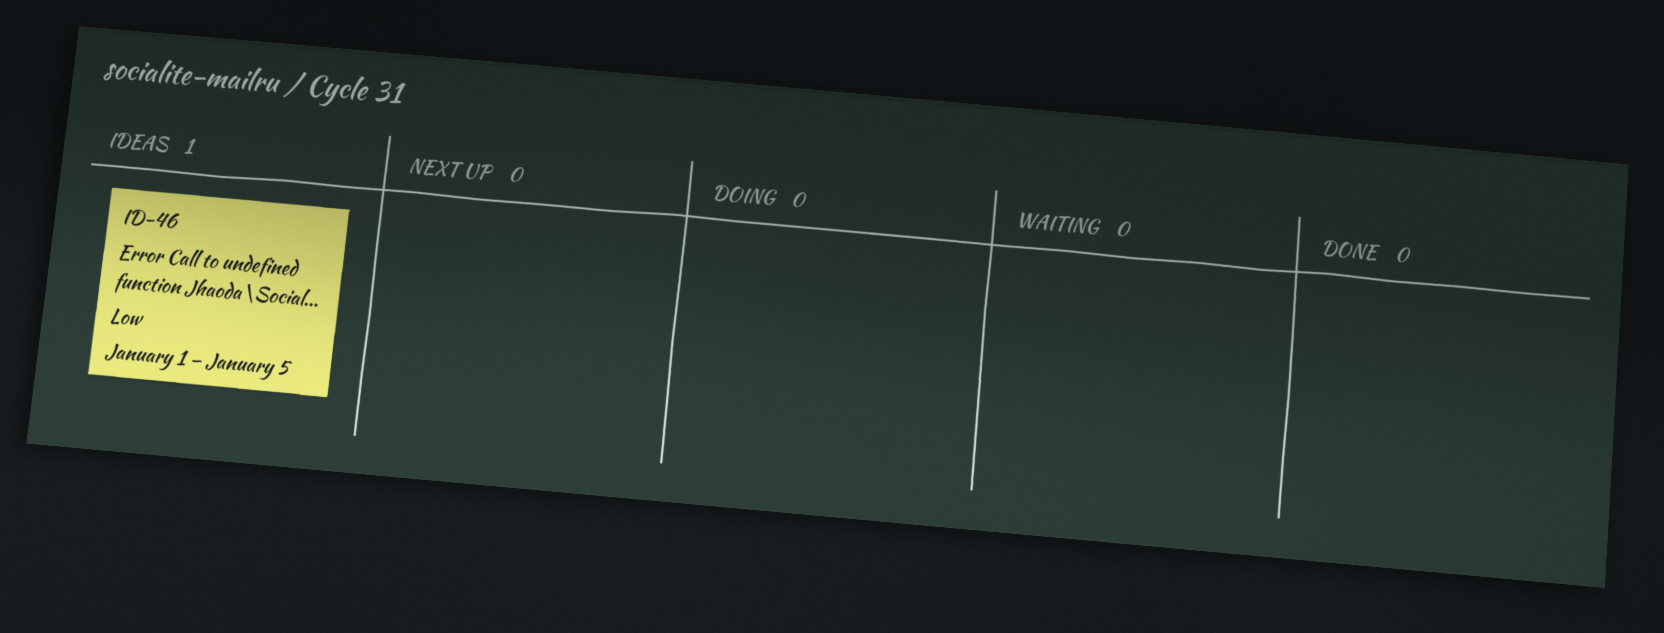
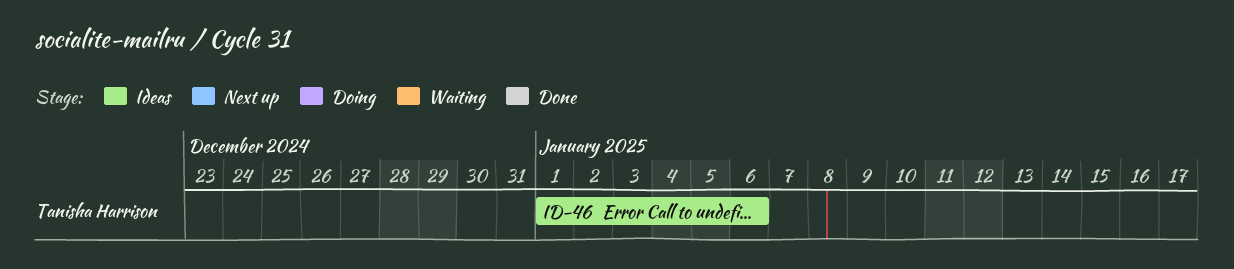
ID-46, due: Jan 5 -> Jan 6

